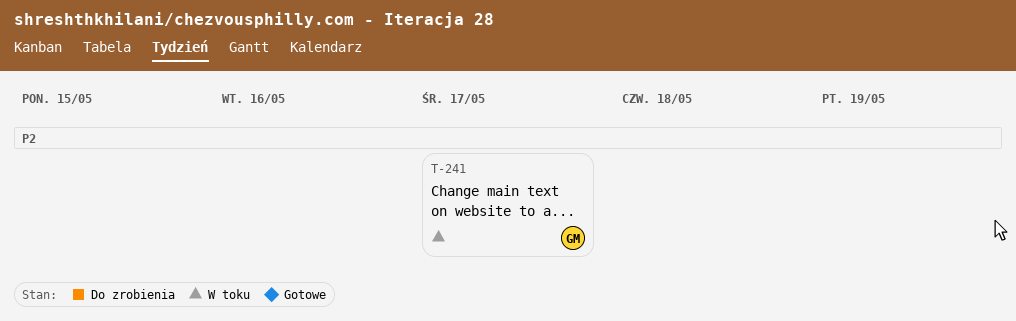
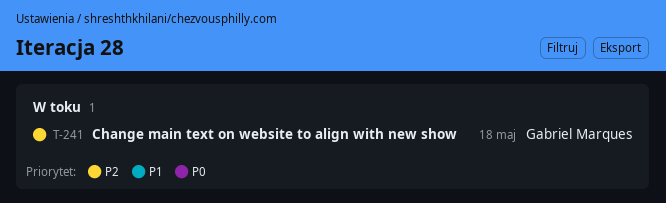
T-241, due: May 17 -> May 18

